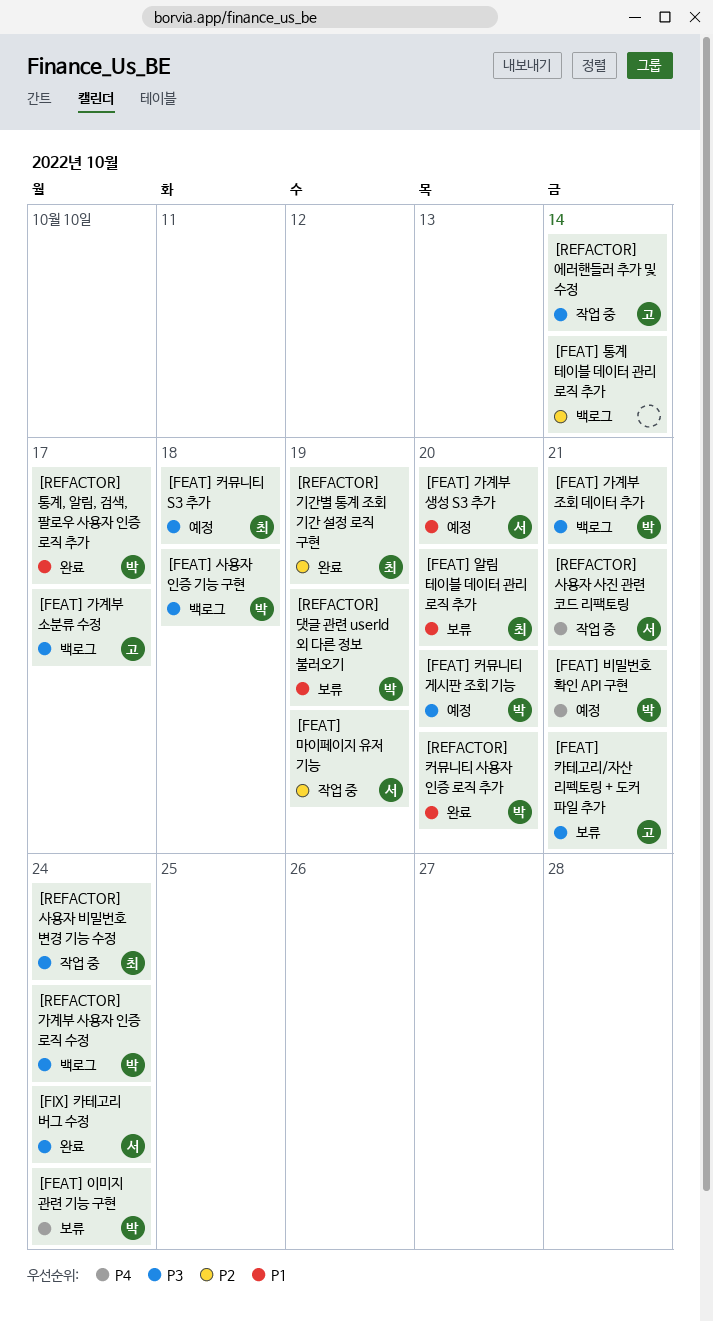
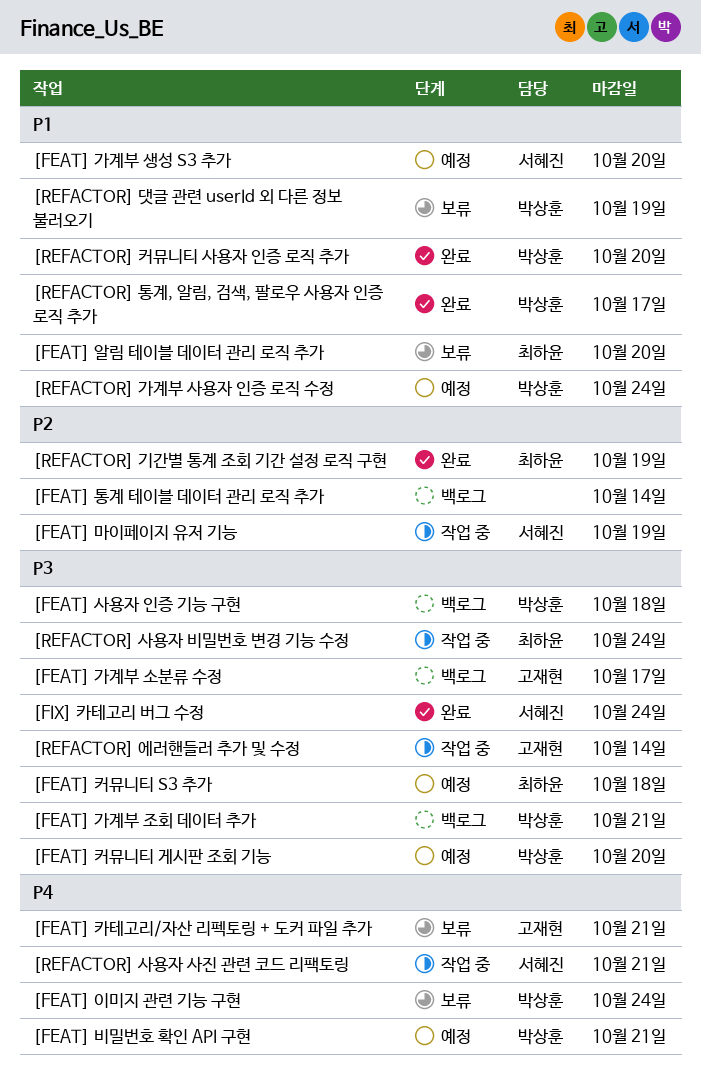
[FEAT] 카테고리/자산 리펙토링 + 도커 파일 추가, priority: P3 -> P4
[REFACTOR] 가계부 사용자 인증 로직 수정, status: 백로그 -> 예정
[REFACTOR] 가계부 사용자 인증 로직 수정, priority: P3 -> P1

